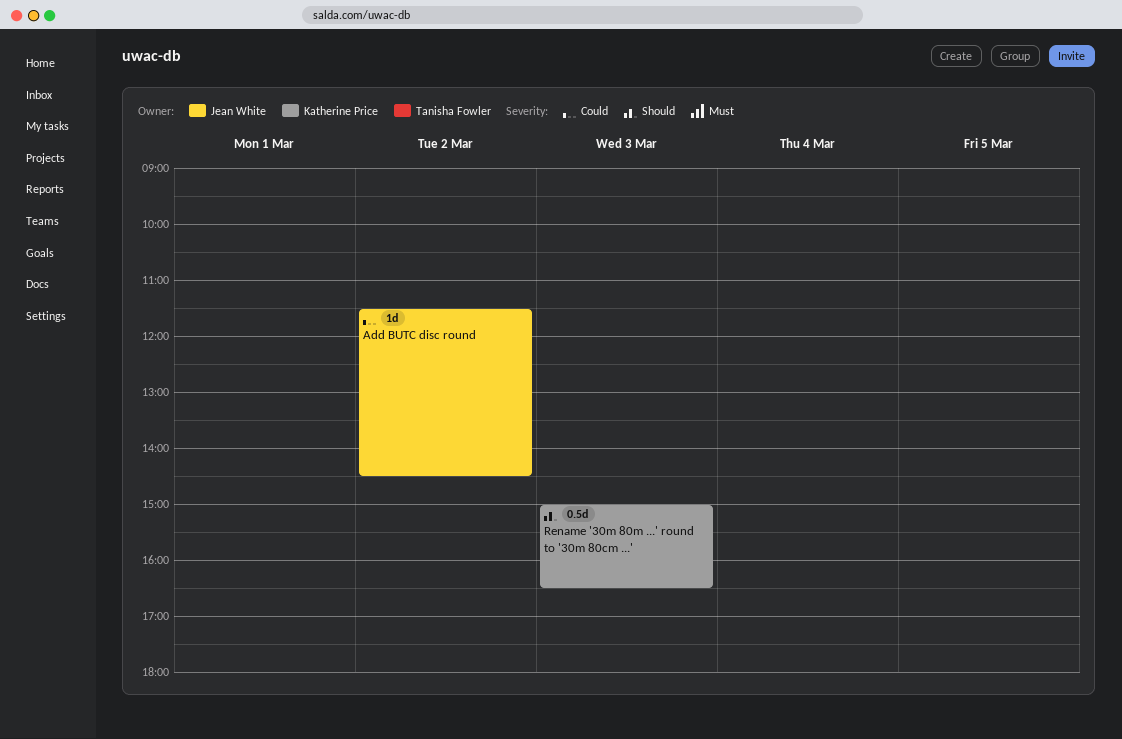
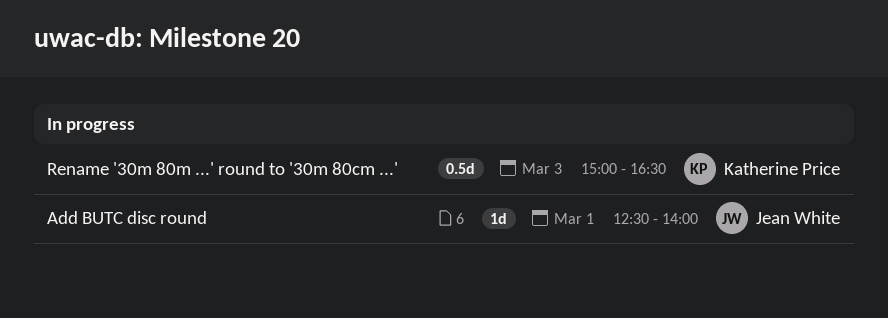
Add BUTC disc round, day: Mar 2 -> Mar 1
Add BUTC disc round, begins: 11:30 -> 12:30
Add BUTC disc round, ends: 14:30 -> 14:00

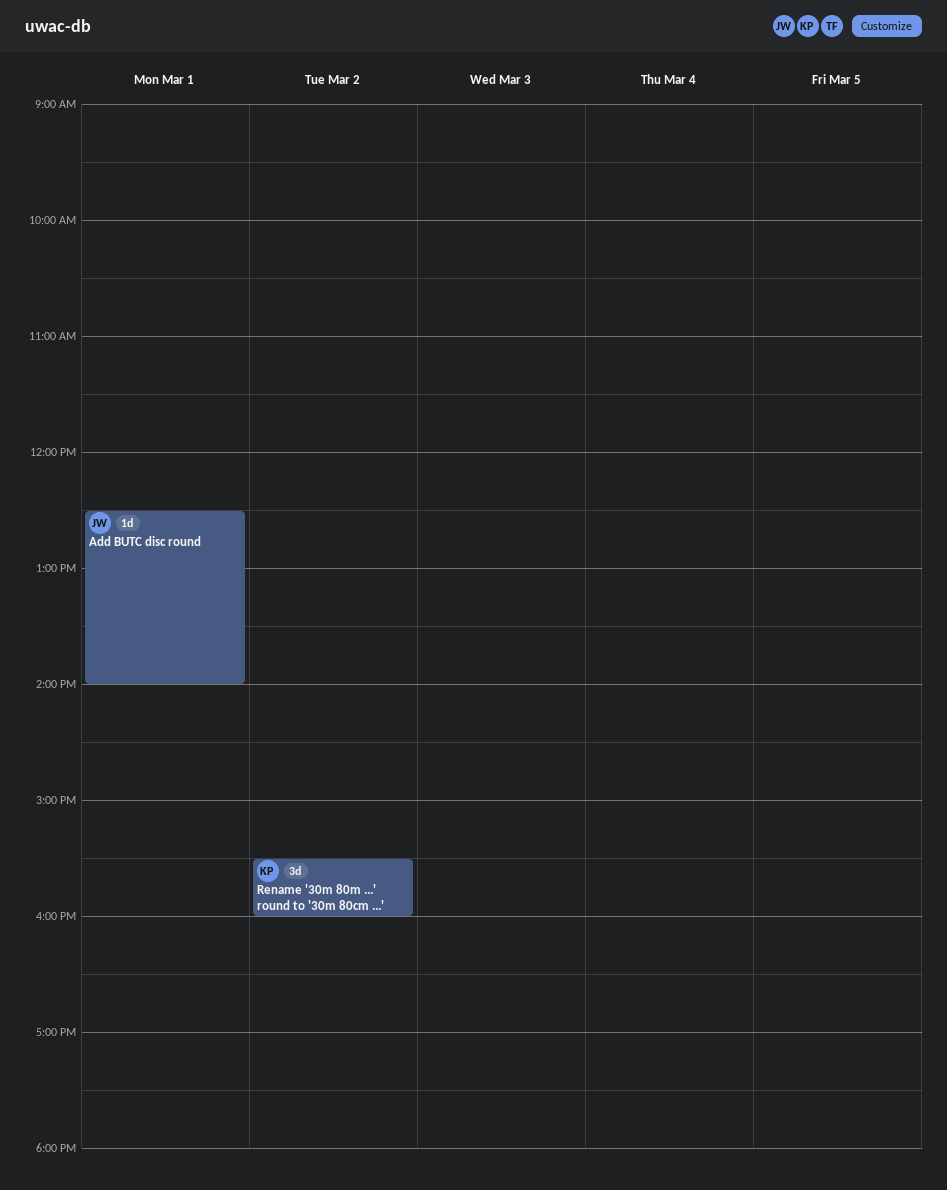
Rename '30m 80m ...' round to '30m 80cm ...', estimate: 0.5d -> 3d
Rename '30m 80m ...' round to '30m 80cm ...', day: Mar 3 -> Mar 2
Rename '30m 80m ...' round to '30m 80cm ...', begins: 15:00 -> 15:30
Rename '30m 80m ...' round to '30m 80cm ...', ends: 16:30 -> 16:00

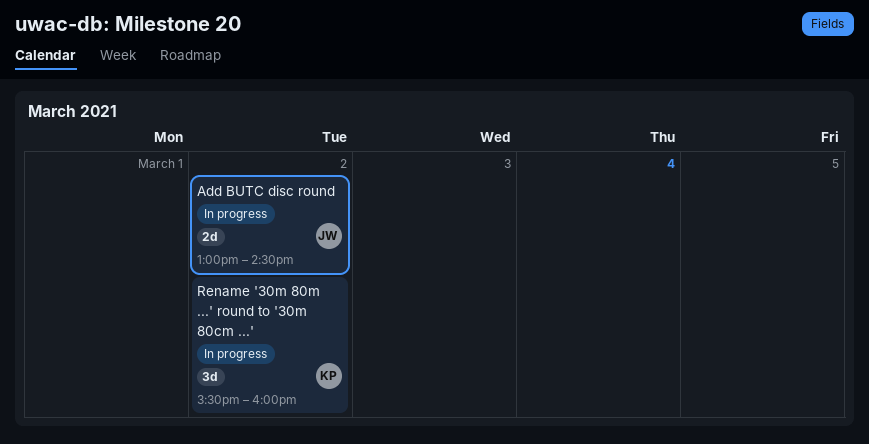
Add BUTC disc round, estimate: 1d -> 2d
Add BUTC disc round, day: Mar 1 -> Mar 2
Add BUTC disc round, begins: 12:30 -> 13:00
Add BUTC disc round, ends: 14:00 -> 14:30

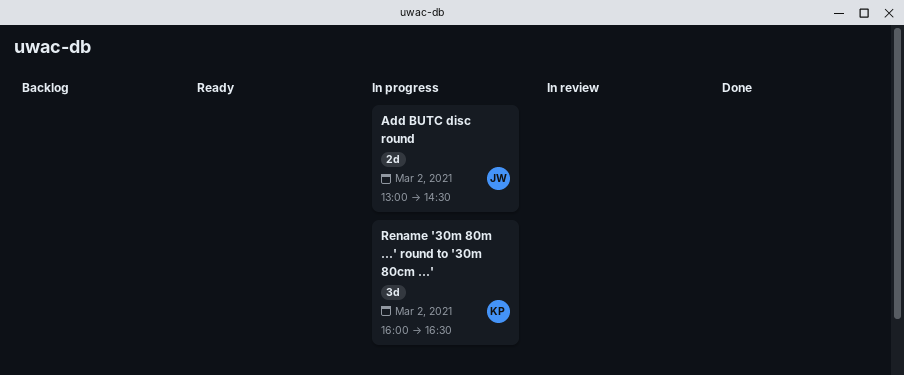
Rename '30m 80m ...' round to '30m 80cm ...', begins: 15:30 -> 16:00
Rename '30m 80m ...' round to '30m 80cm ...', ends: 16:00 -> 16:30

